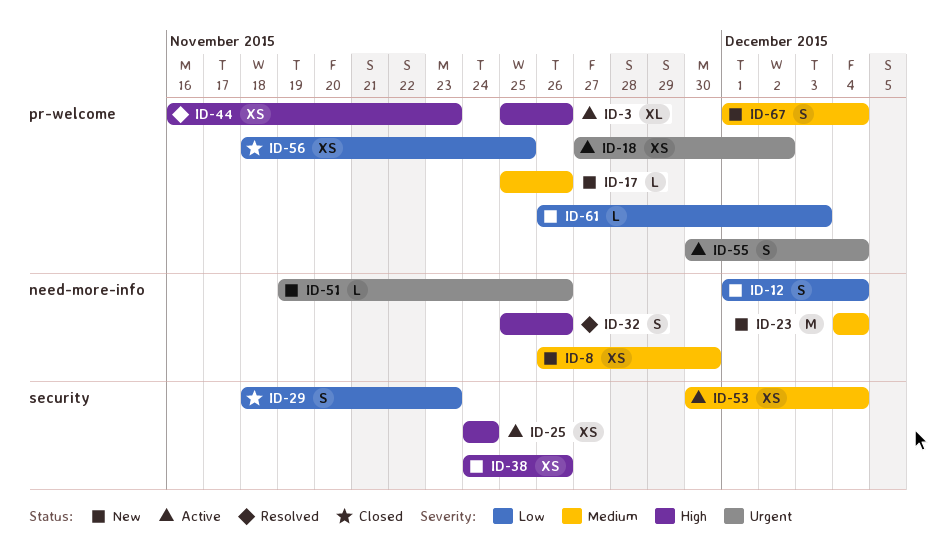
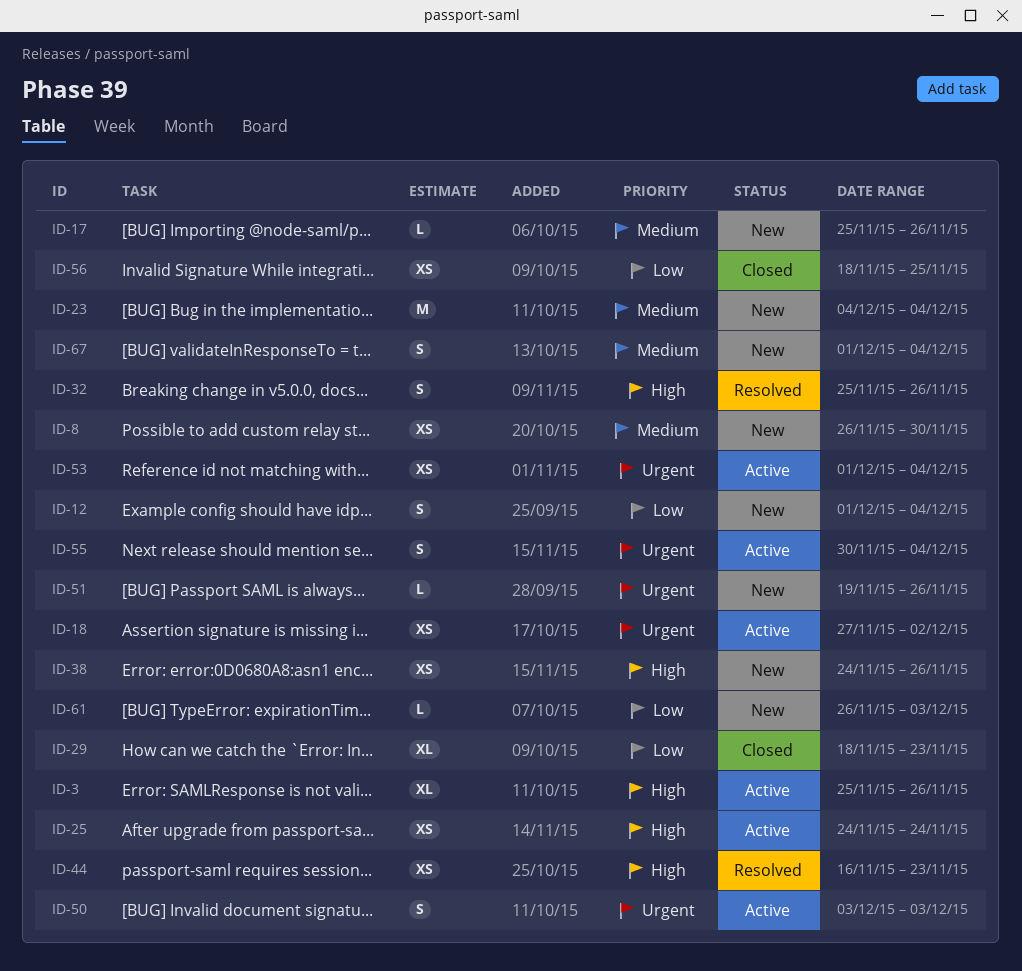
ID-29, estimate: S -> XL
ID-50: none -> present
ID-53, priority: Medium -> Urgent
ID-53, start: Nov 30 -> Dec 1

